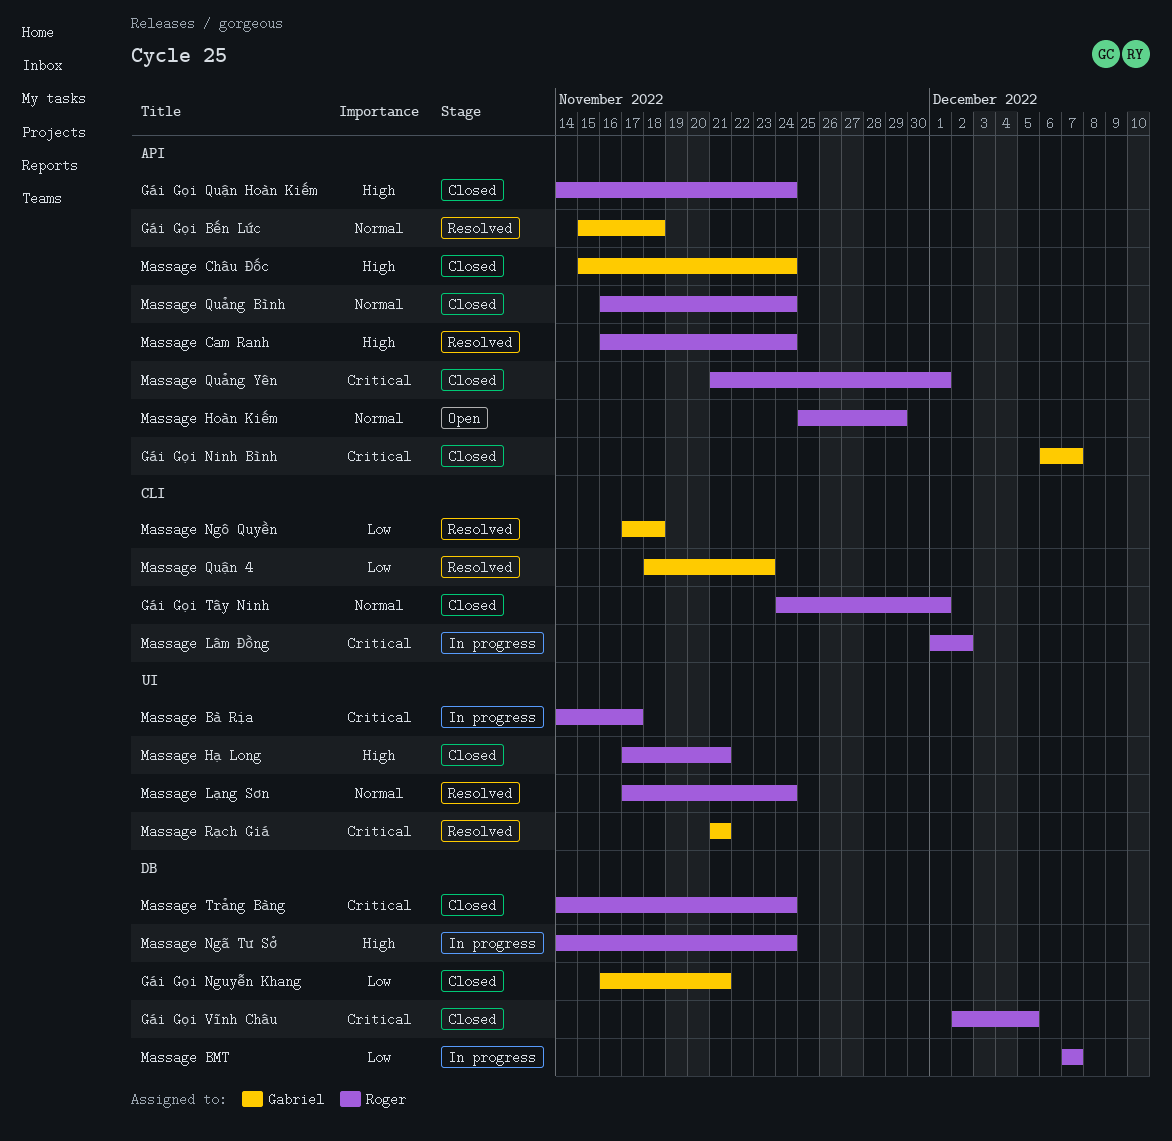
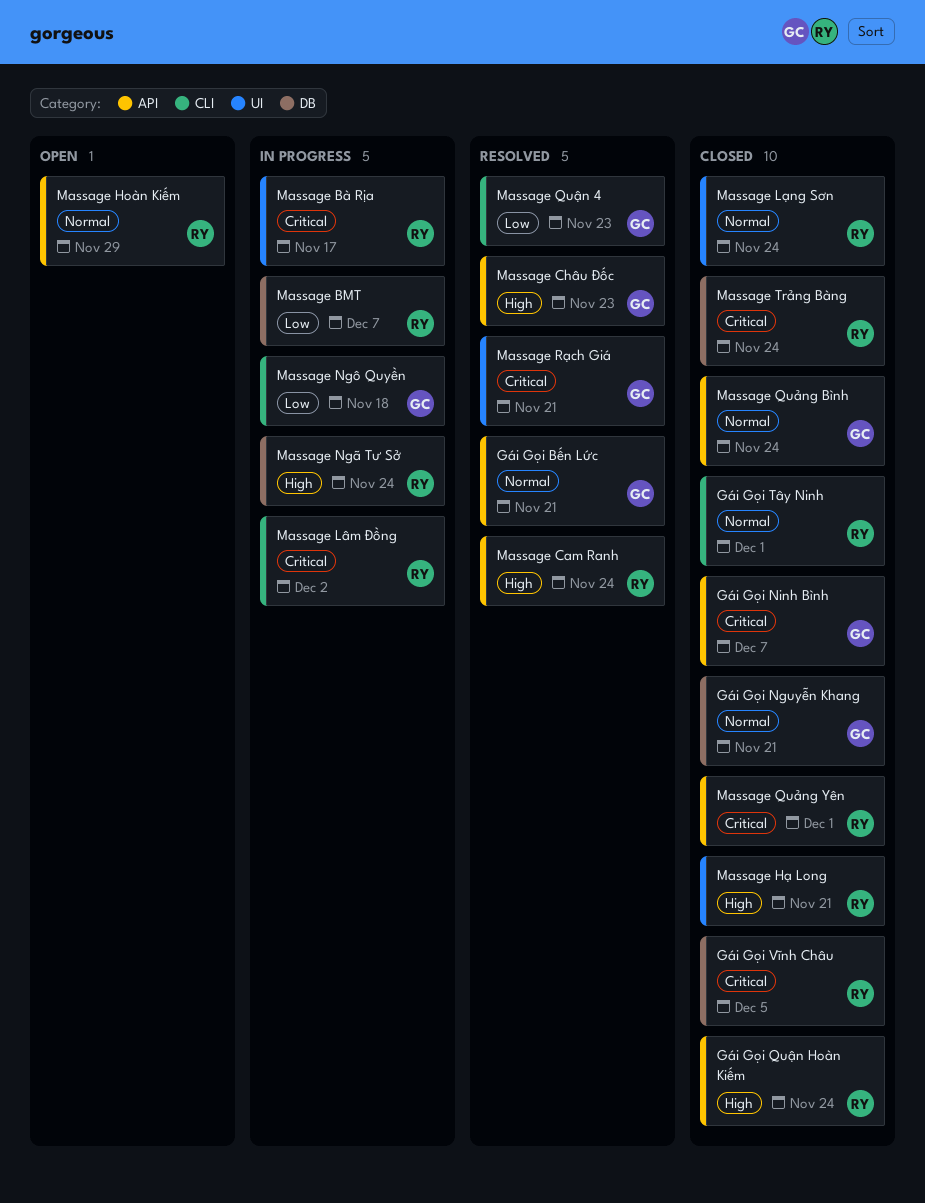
Gái Gọi Bến Lức, due: Nov 18 -> Nov 21
Gái Gọi Nguyễn Khang, priority: Low -> Normal
Massage Châu Đốc, status: Closed -> Resolved
Massage Châu Đốc, due: Nov 24 -> Nov 23
Massage Lạng Sơn, status: Resolved -> Closed
Massage Ngô Quyền, status: Resolved -> In progress
Massage Quảng Bình, owner: Roger -> Gabriel

